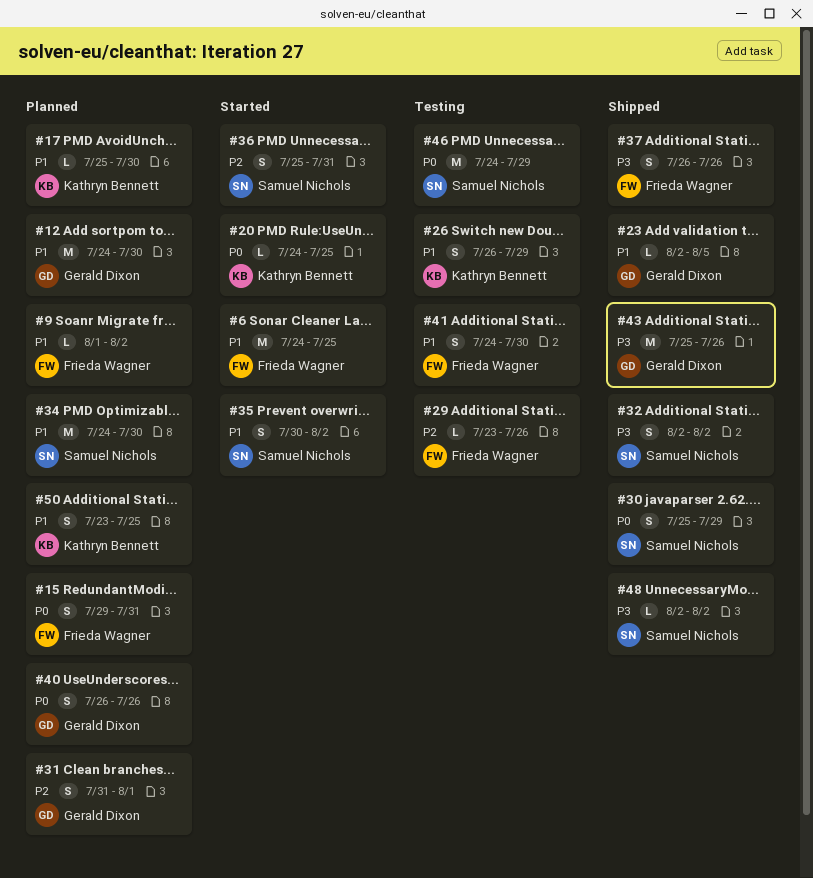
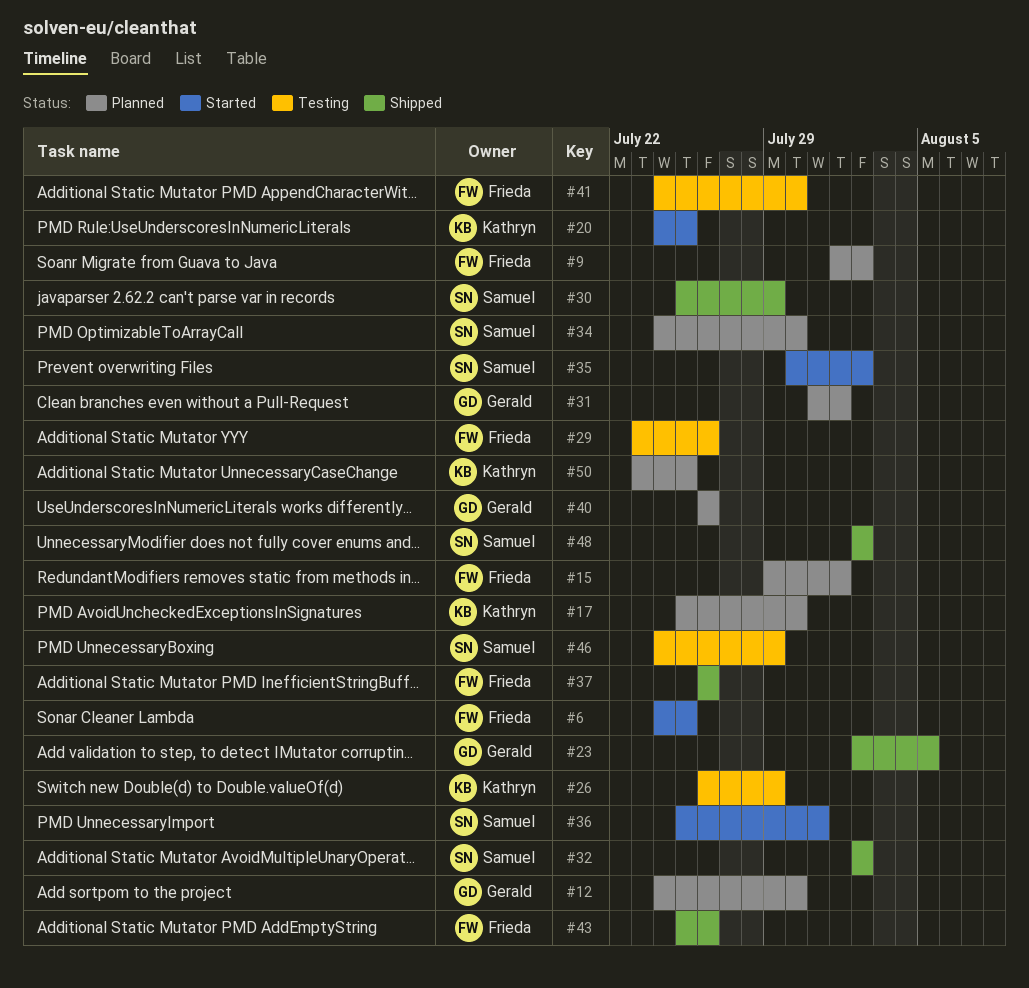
#15, due: Jul 31 -> Aug 1
#43, owner: Gerald Dixon -> Frieda Wagner

